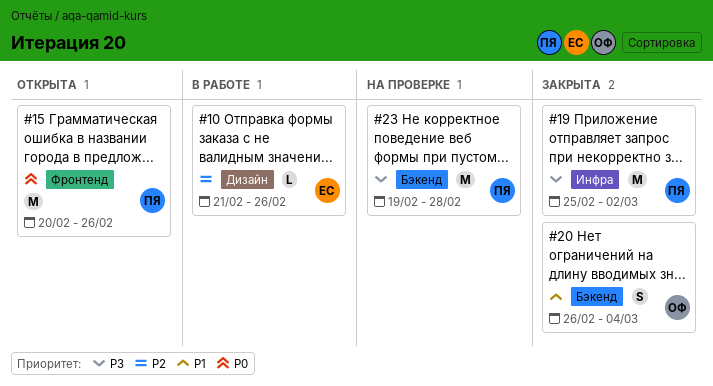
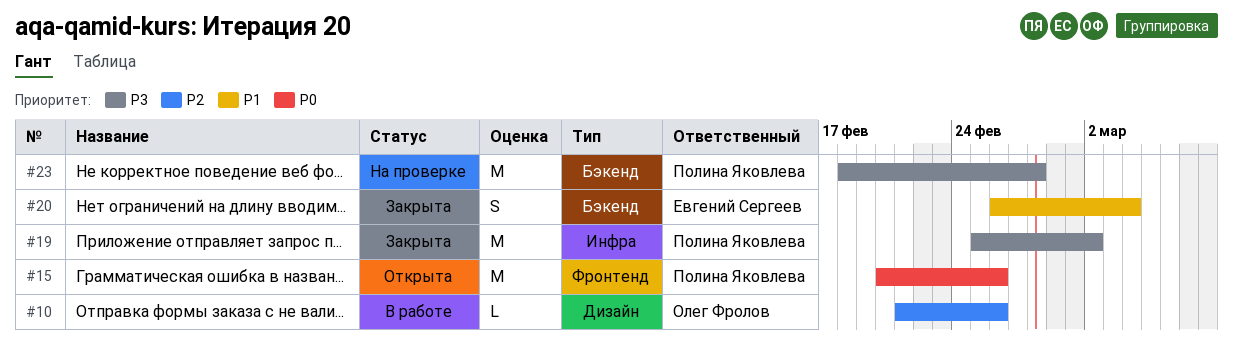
#10, owner: Евгений Сергеев -> Олег Фролов
#20, owner: Олег Фролов -> Евгений Сергеев
#23, start: Feb 19 -> Feb 18

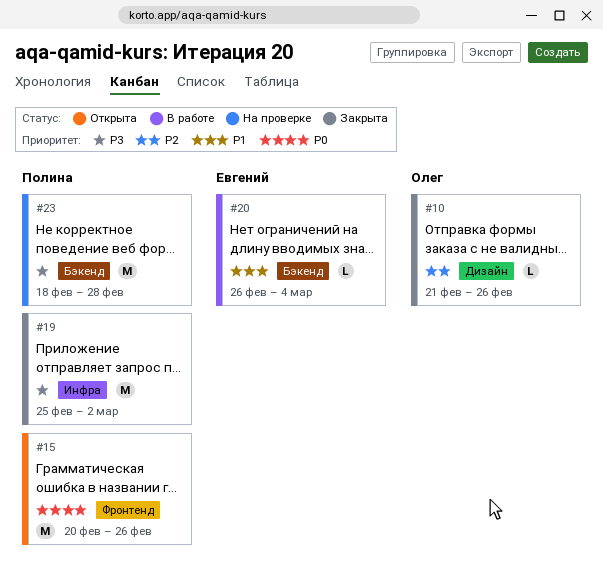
#10, status: В работе -> Закрыта
#20, status: Закрыта -> В работе
#20, estimate: S -> L

